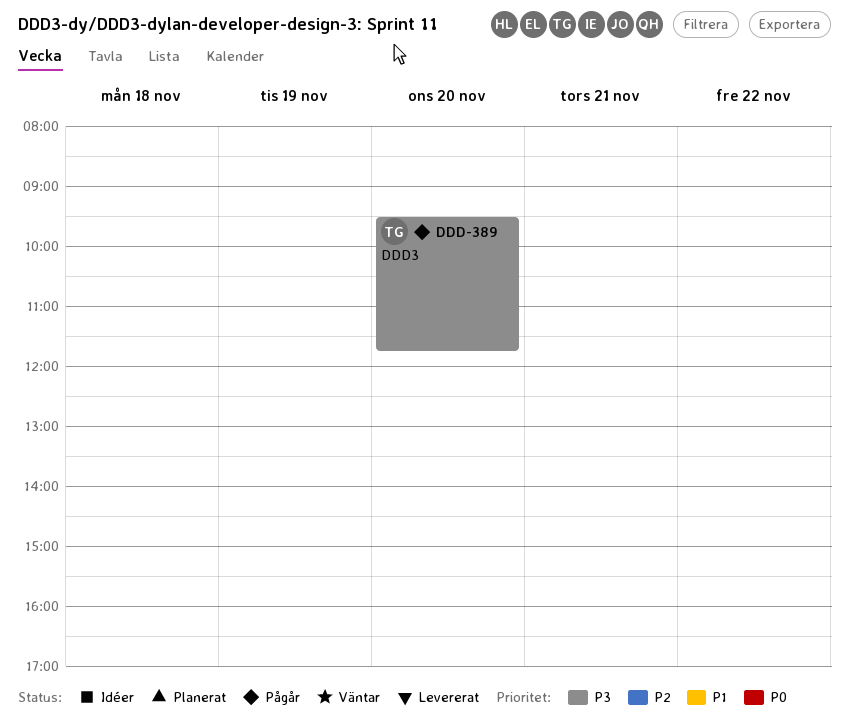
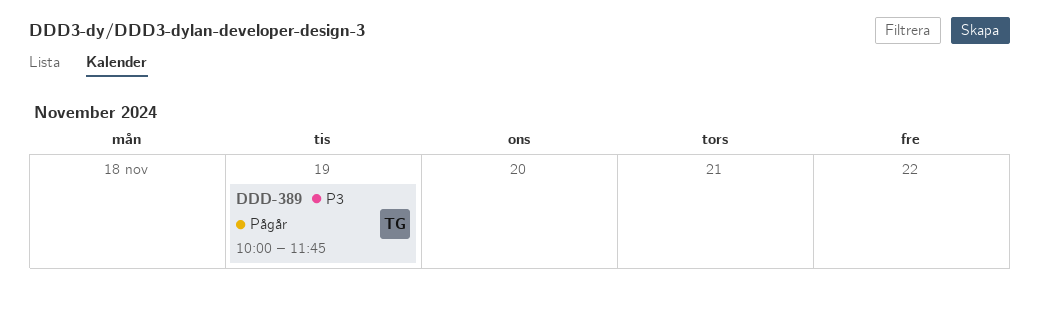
DDD-389, day: Nov 20 -> Nov 19
DDD-389, begins: 09:30 -> 10:00

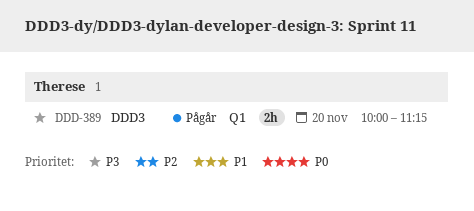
DDD-389, day: Nov 19 -> Nov 20
DDD-389, ends: 11:45 -> 11:15

